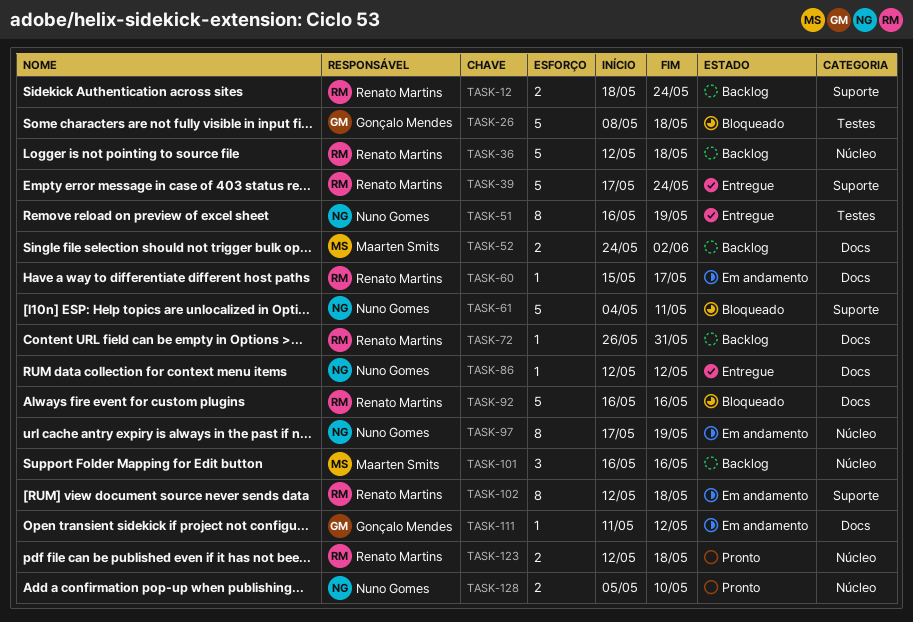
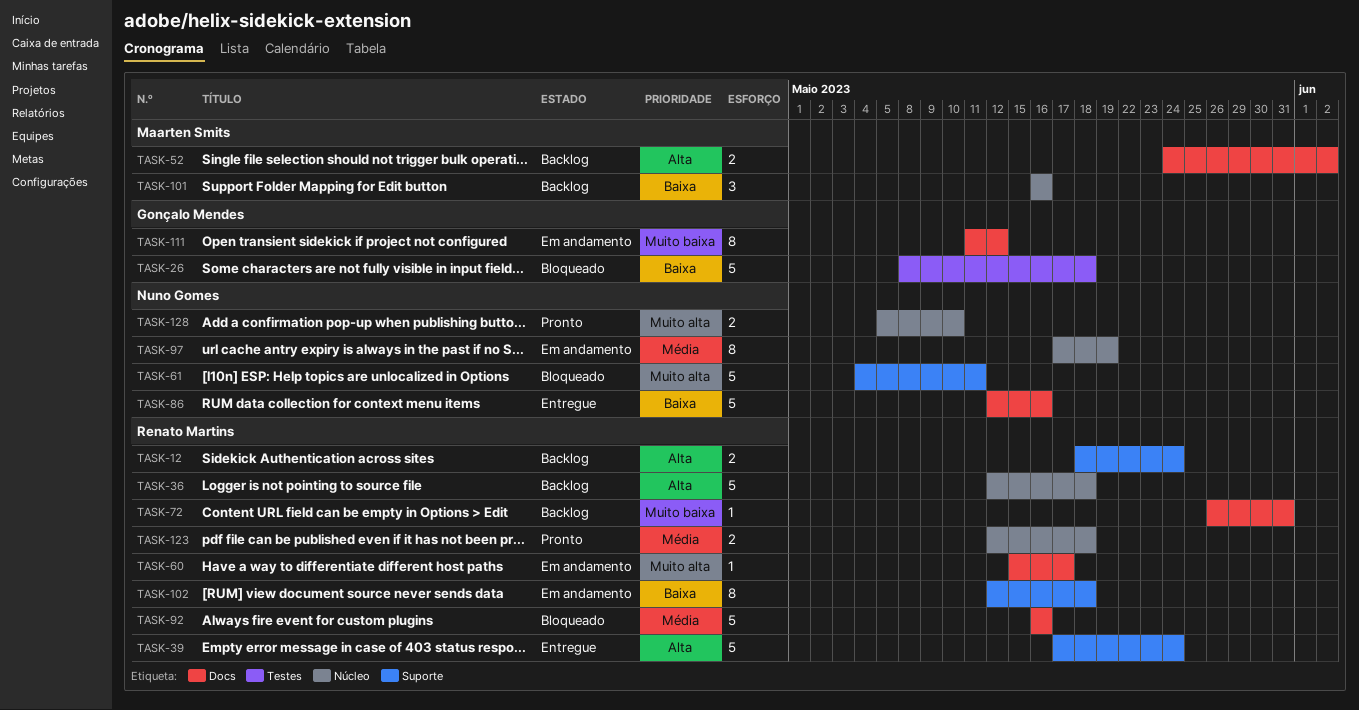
TASK-51: present -> none
TASK-86, estimate: 1 -> 5
TASK-86, due: May 12 -> May 16
TASK-111, estimate: 1 -> 8

